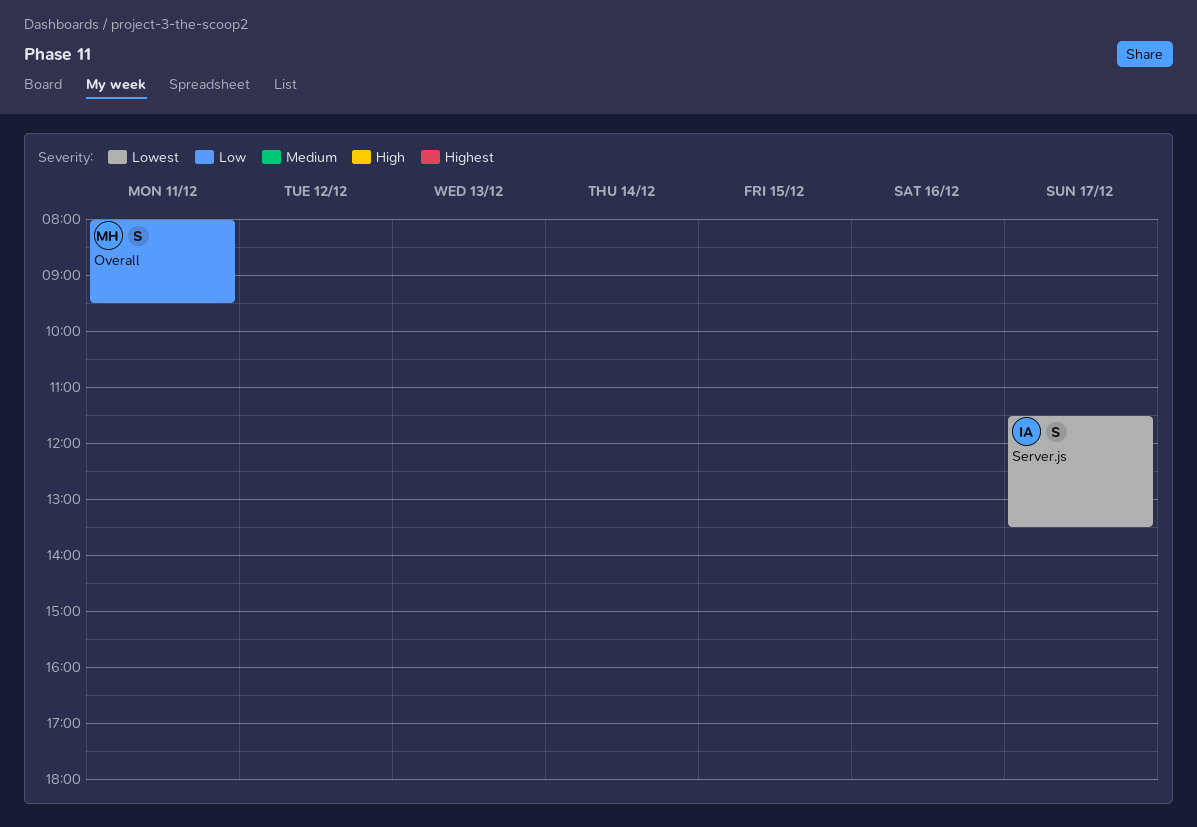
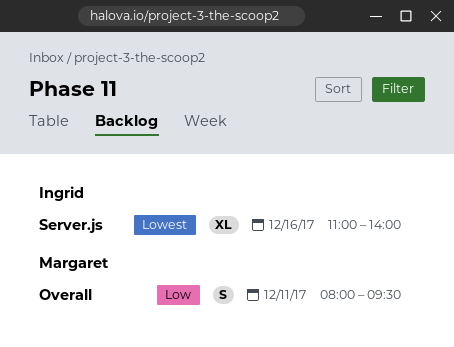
Server.js, estimate: S -> XL
Server.js, day: Dec 17 -> Dec 16
Server.js, begins: 11:30 -> 11:00
Server.js, ends: 13:30 -> 14:00

